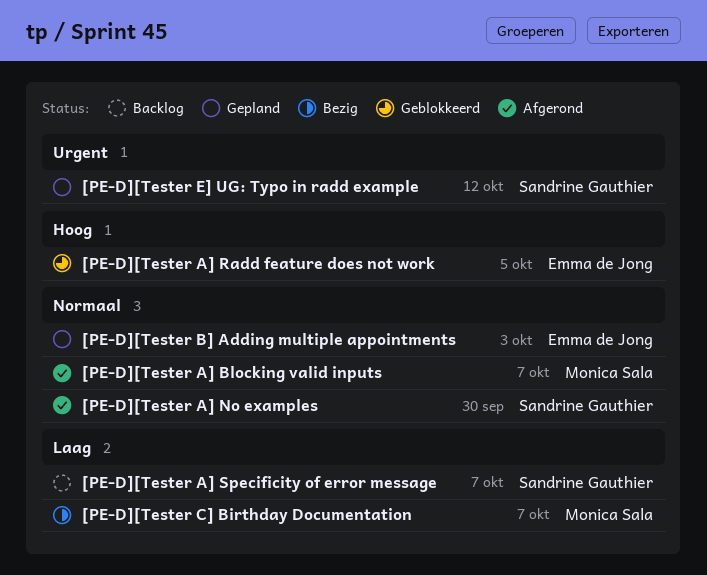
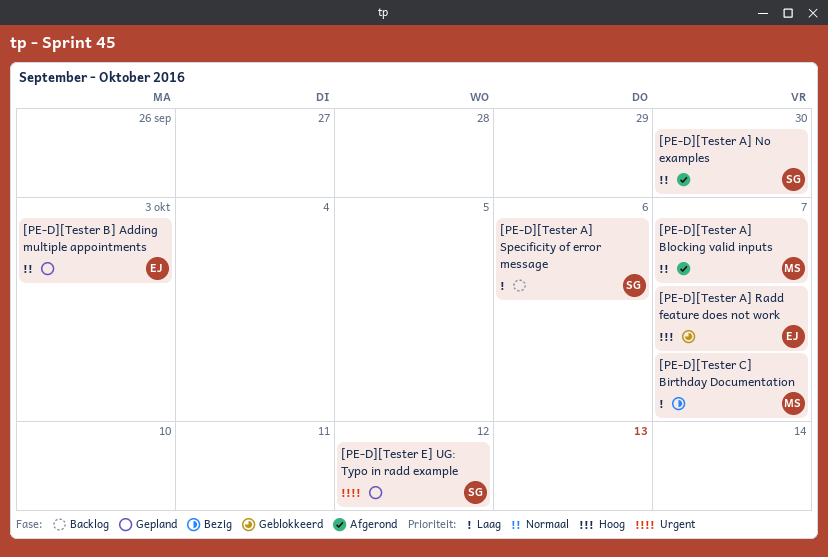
[PE-D][Tester A] Radd feature does not work, due: Oct 5 -> Oct 7
[PE-D][Tester A] Specificity of error message, due: Oct 7 -> Oct 6

